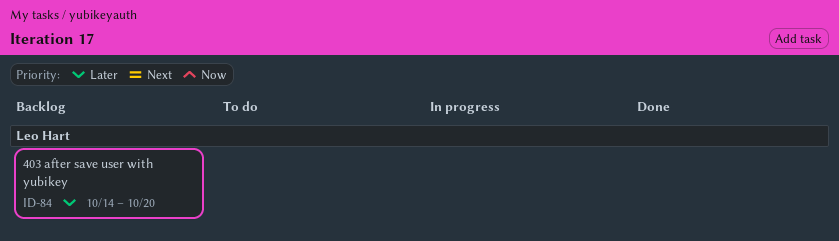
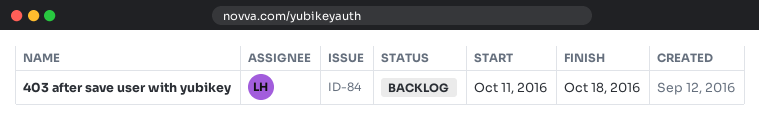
ID-84, start: Oct 14 -> Oct 11
ID-84, due: Oct 20 -> Oct 18

